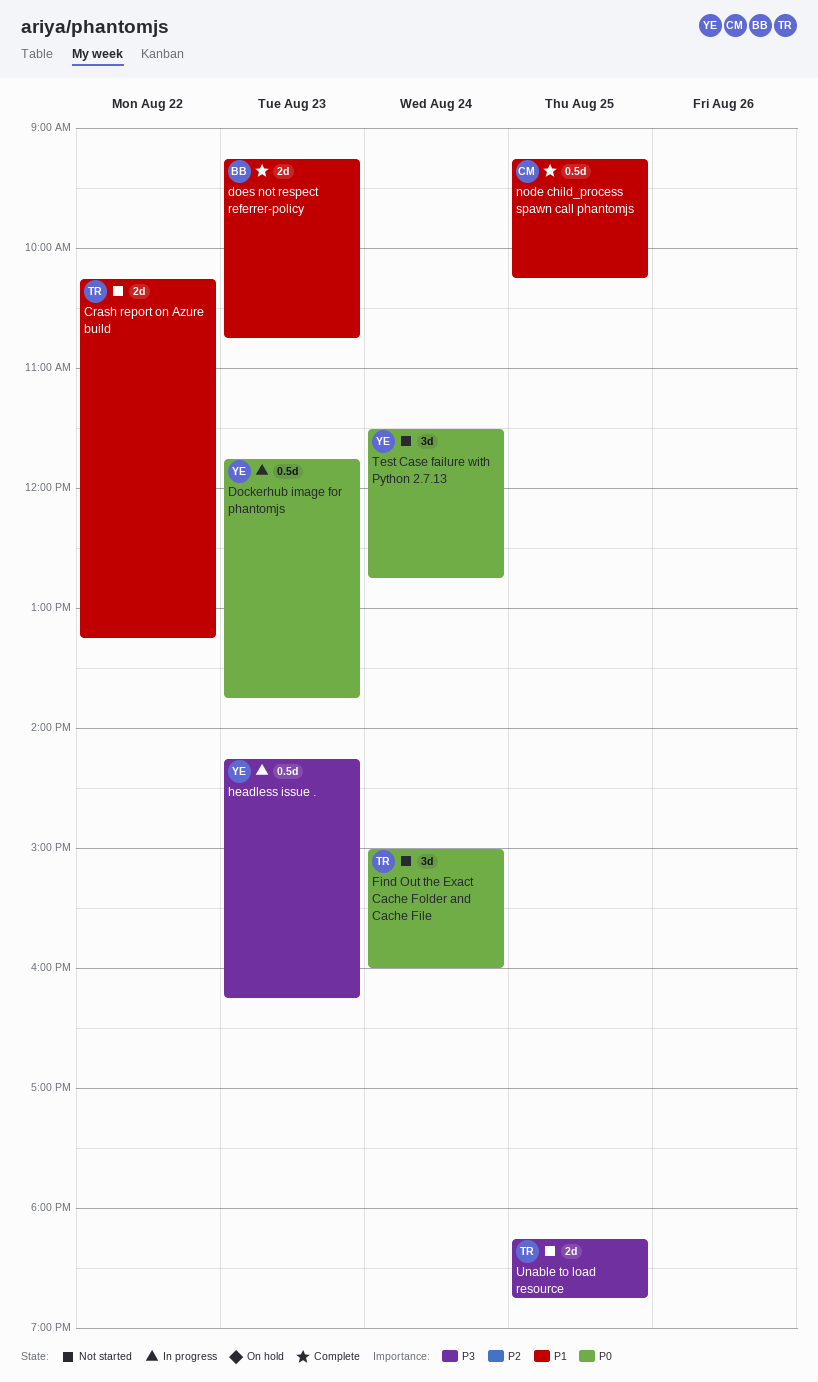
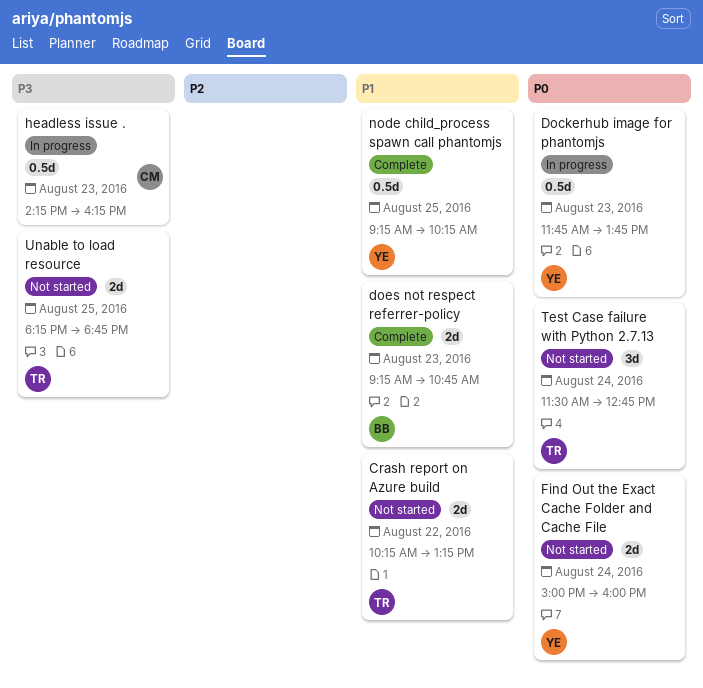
Find Out the Exact Cache Folder and Cache File, owner: TR -> YE
Find Out the Exact Cache Folder and Cache File, estimate: 3d -> 2d
headless issue ., owner: YE -> CM
node child_process spawn call phantomjs, owner: CM -> YE
Test Case failure with Python 2.7.13, owner: YE -> TR

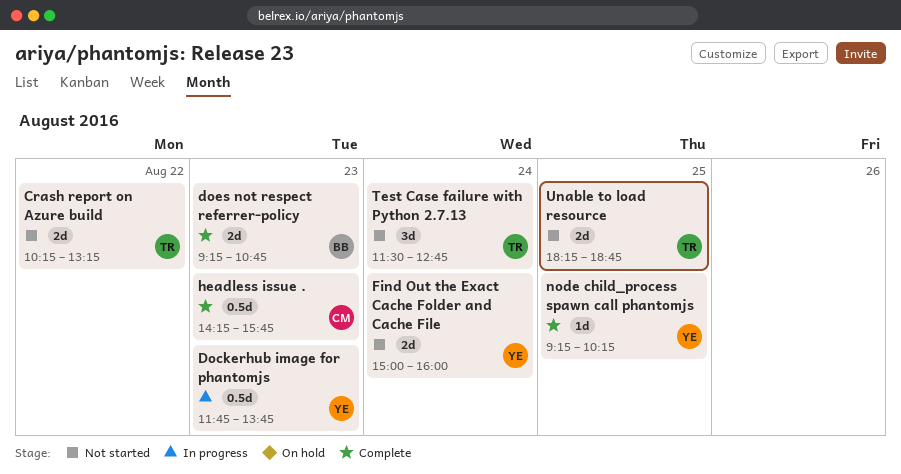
headless issue ., status: In progress -> Complete
headless issue ., ends: 16:15 -> 15:45
node child_process spawn call phantomjs, estimate: 0.5d -> 1d

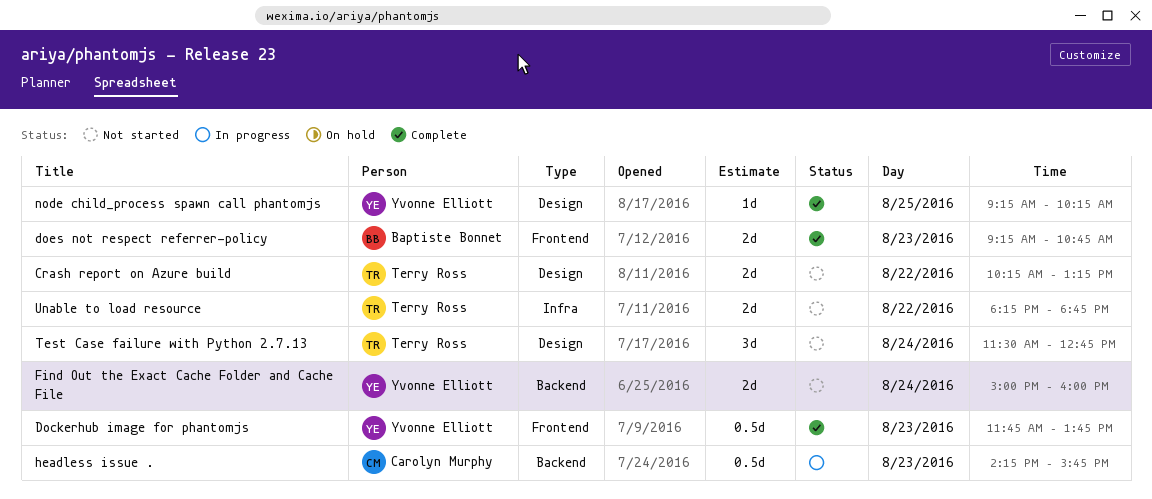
Dockerhub image for phantomjs, status: In progress -> Complete
headless issue ., status: Complete -> In progress
Unable to load resource, day: Aug 25 -> Aug 22

